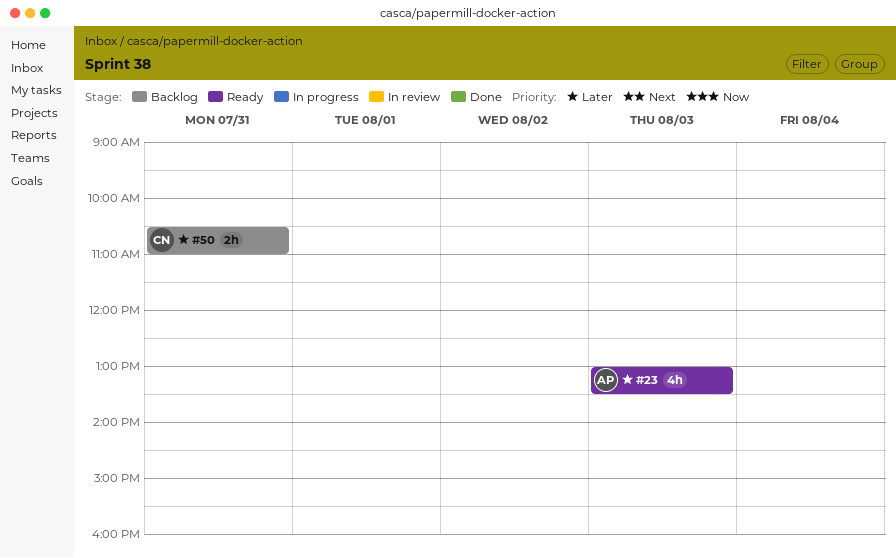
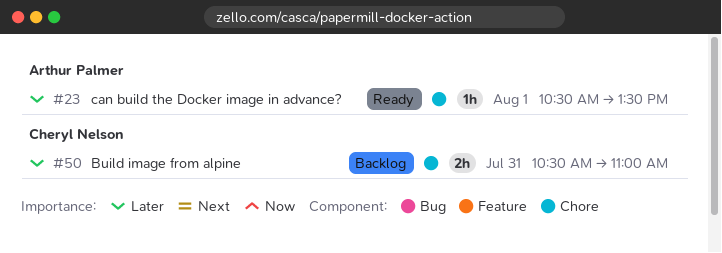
#23, estimate: 4h -> 1h
#23, day: Aug 3 -> Aug 1
#23, begins: 13:00 -> 10:30

